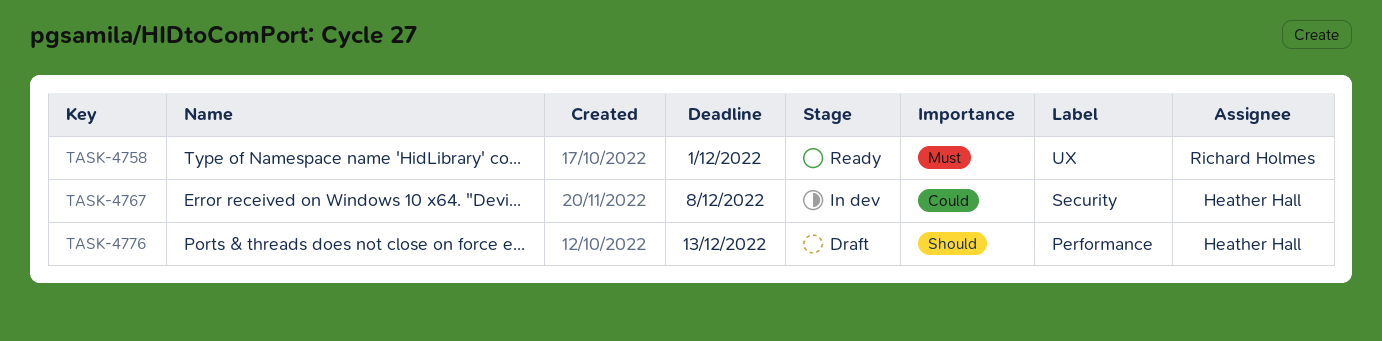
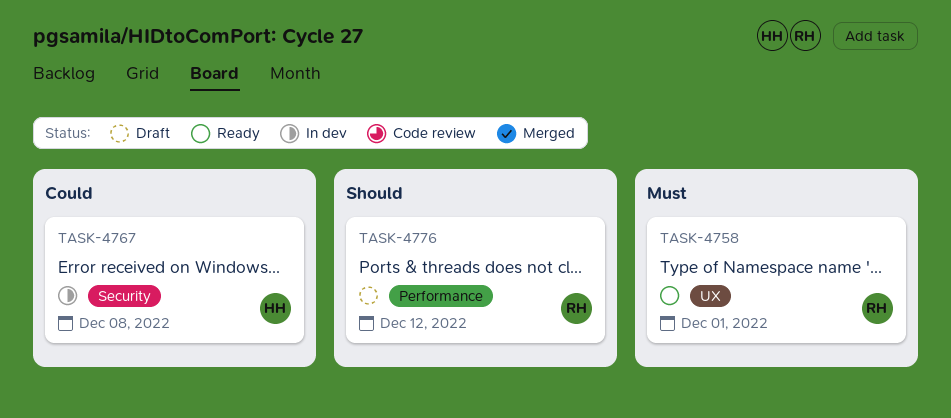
TASK-4776, owner: Heather Hall -> Richard Holmes
TASK-4776, due: Dec 13 -> Dec 12

